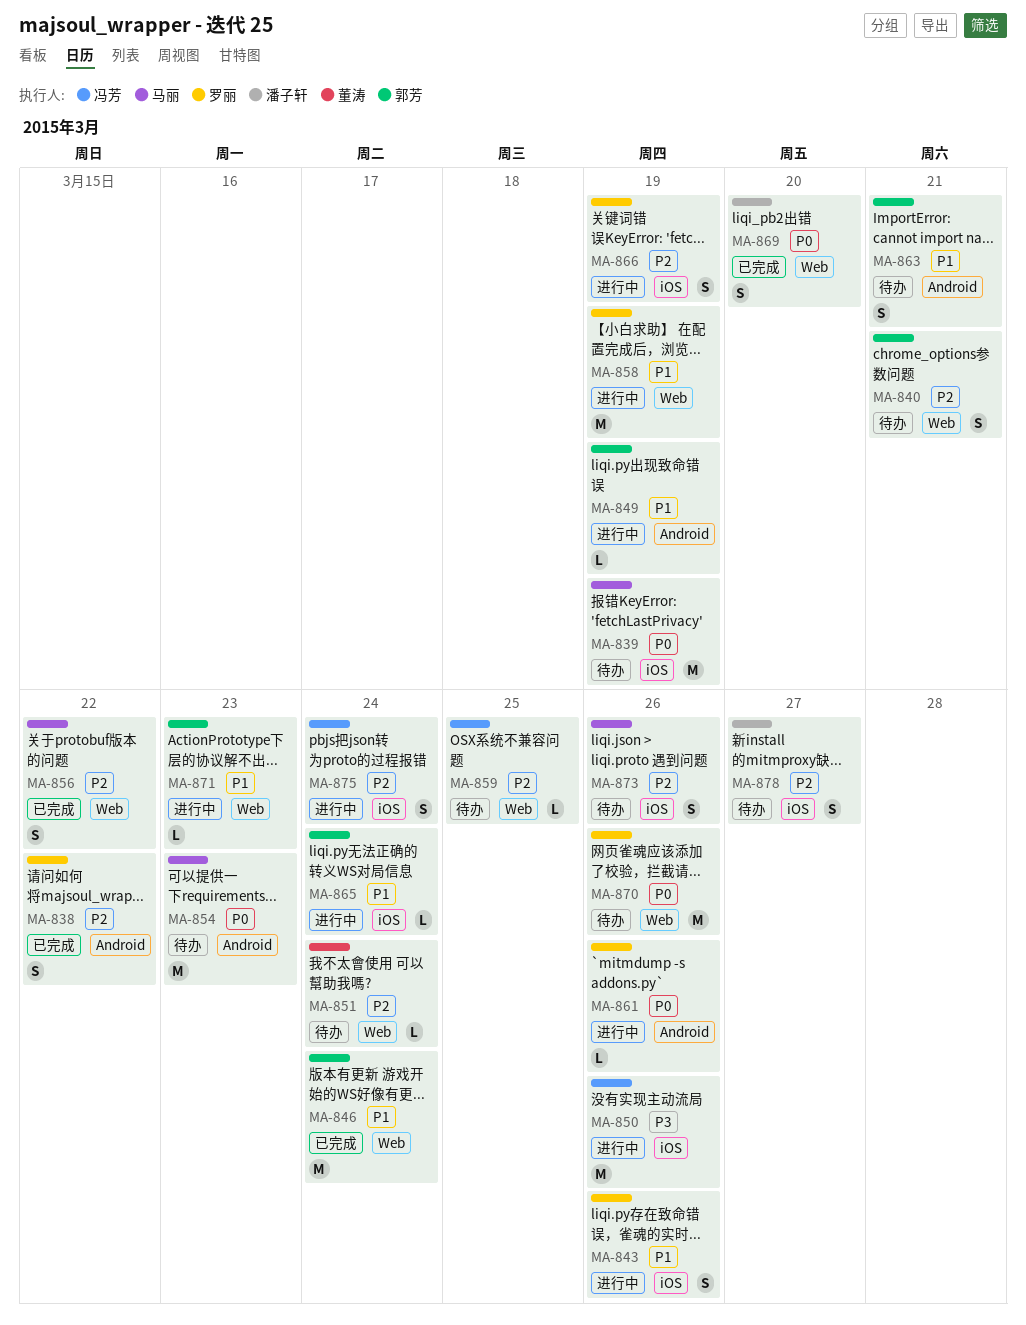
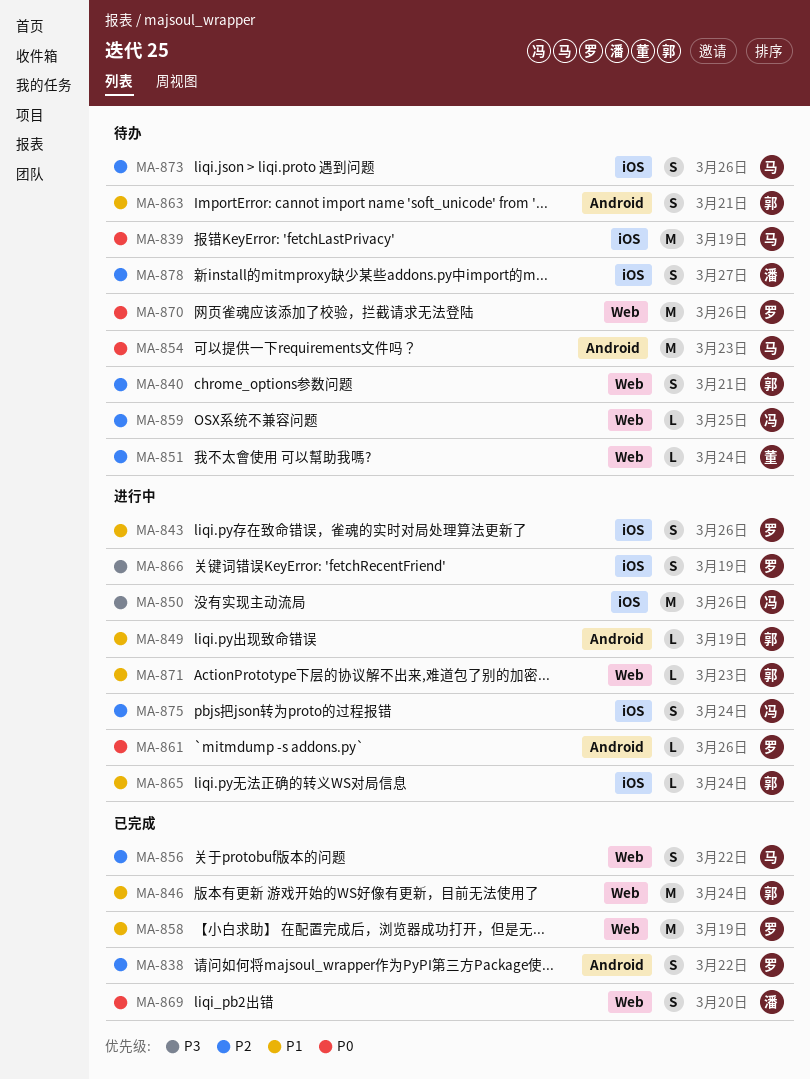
MA-858, status: 进行中 -> 已完成
MA-866, priority: P2 -> P3

